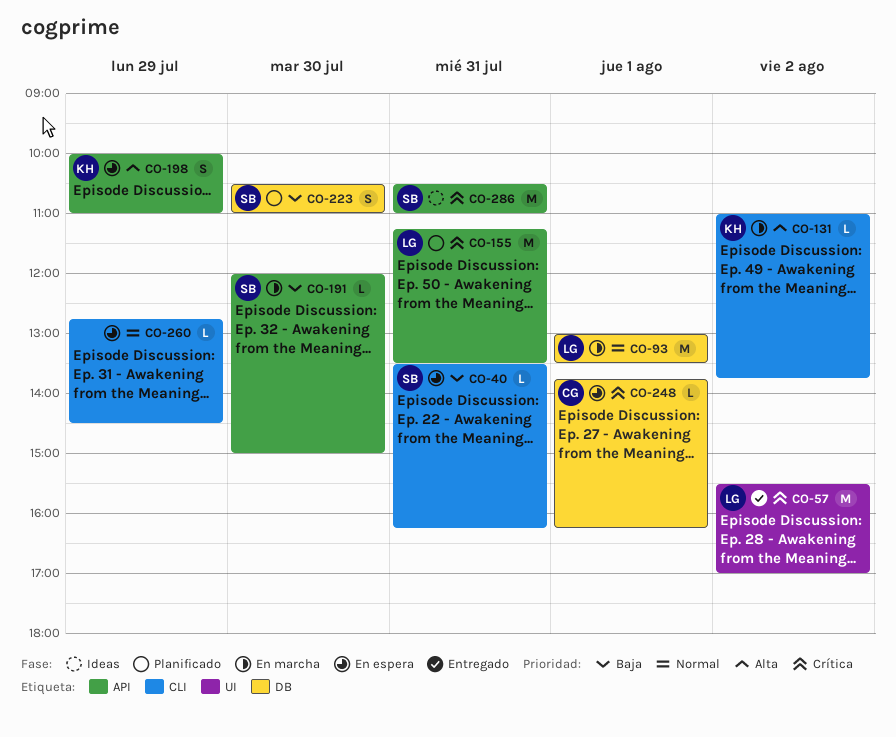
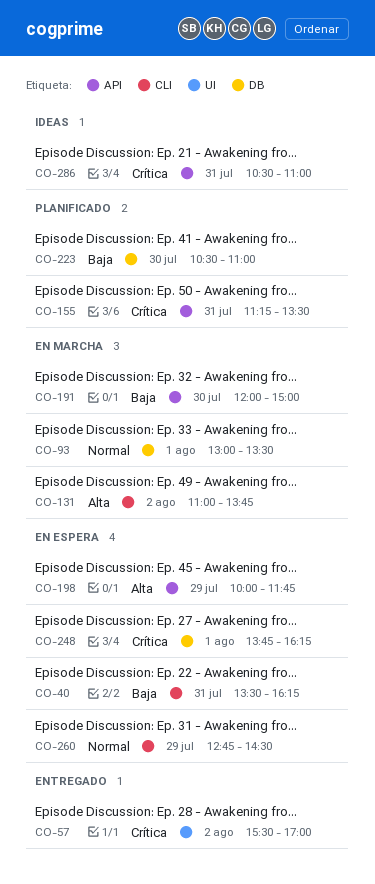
CO-198, ends: 11:00 -> 11:45

